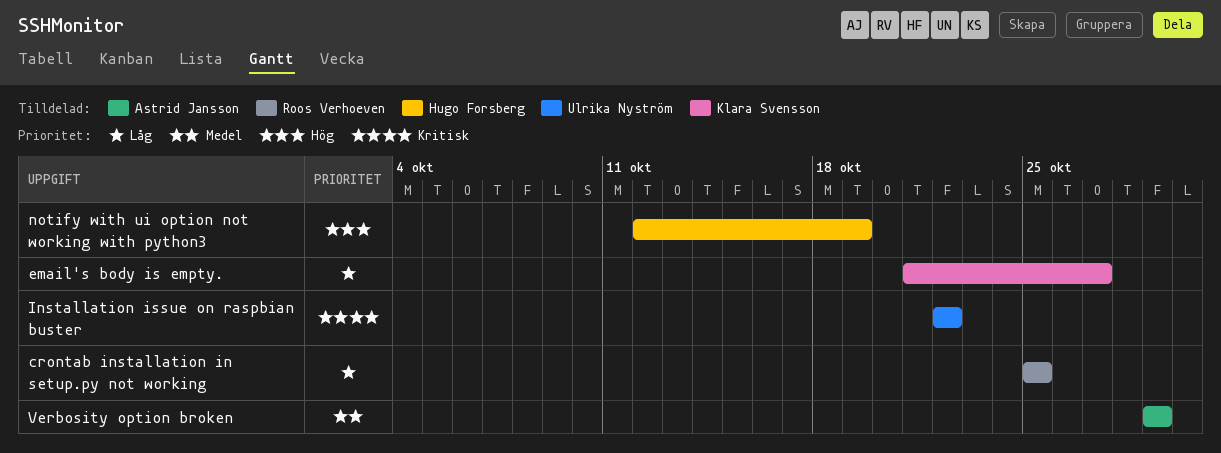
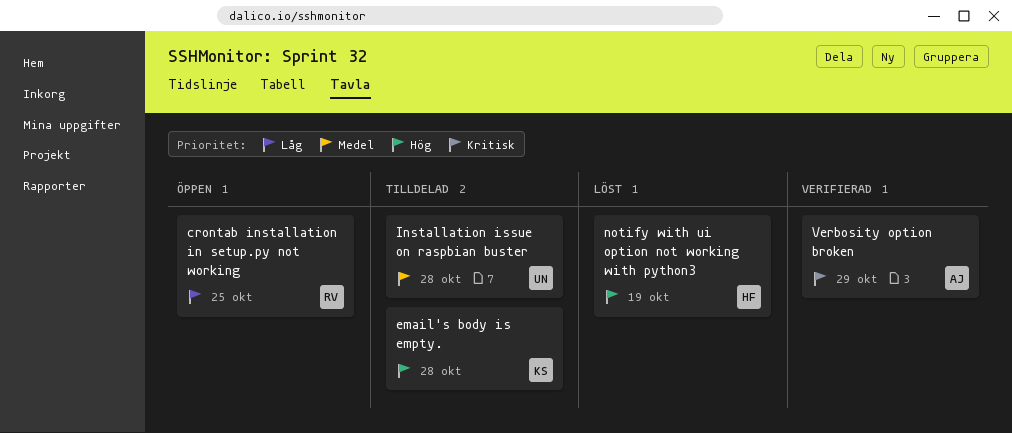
email's body is empty., priority: Låg -> Hög
email's body is empty., due: Oct 27 -> Oct 28
Installation issue on raspbian buster, priority: Kritisk -> Medel
Installation issue on raspbian buster, due: Oct 22 -> Oct 28
Verbosity option broken, priority: Medel -> Kritisk

